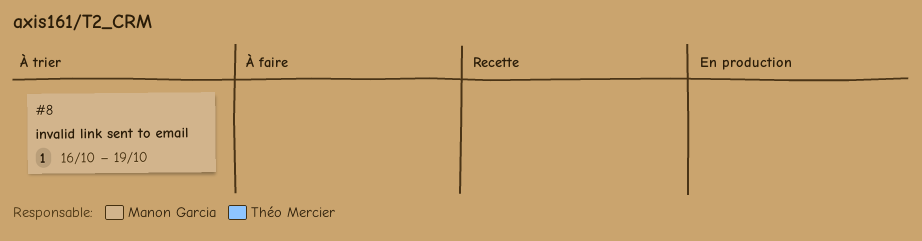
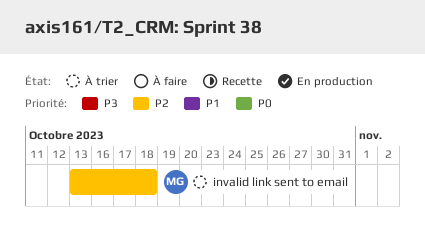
invalid link sent to email, start: Oct 16 -> Oct 13
invalid link sent to email, due: Oct 19 -> Oct 18

